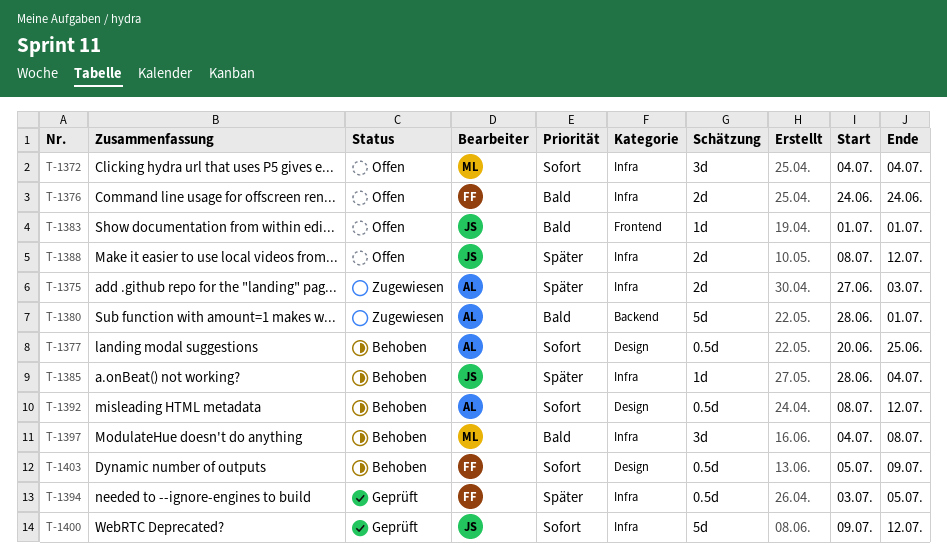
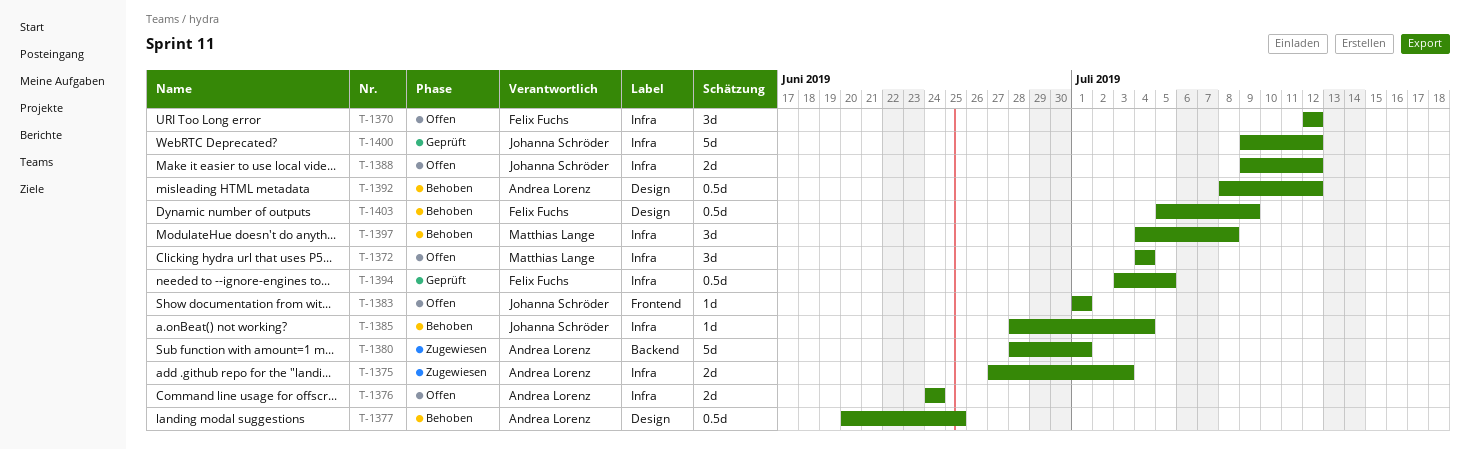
T-1370: none -> present
T-1376, owner: Felix Fuchs -> Andrea Lorenz
T-1388, start: Jul 8 -> Jul 9

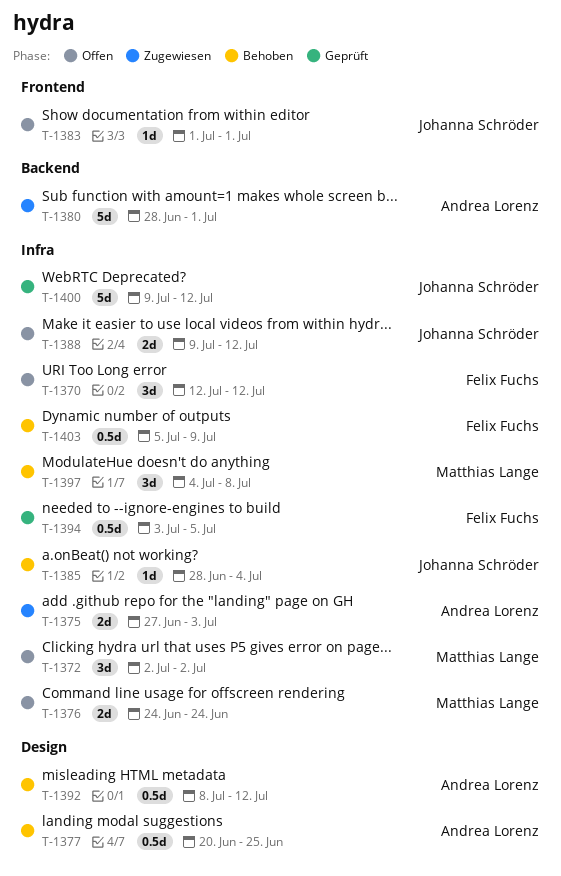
T-1372, start: Jul 4 -> Jul 2
T-1372, due: Jul 4 -> Jul 2
T-1376, owner: Andrea Lorenz -> Matthias Lange
T-1403, label: Design -> Infra

